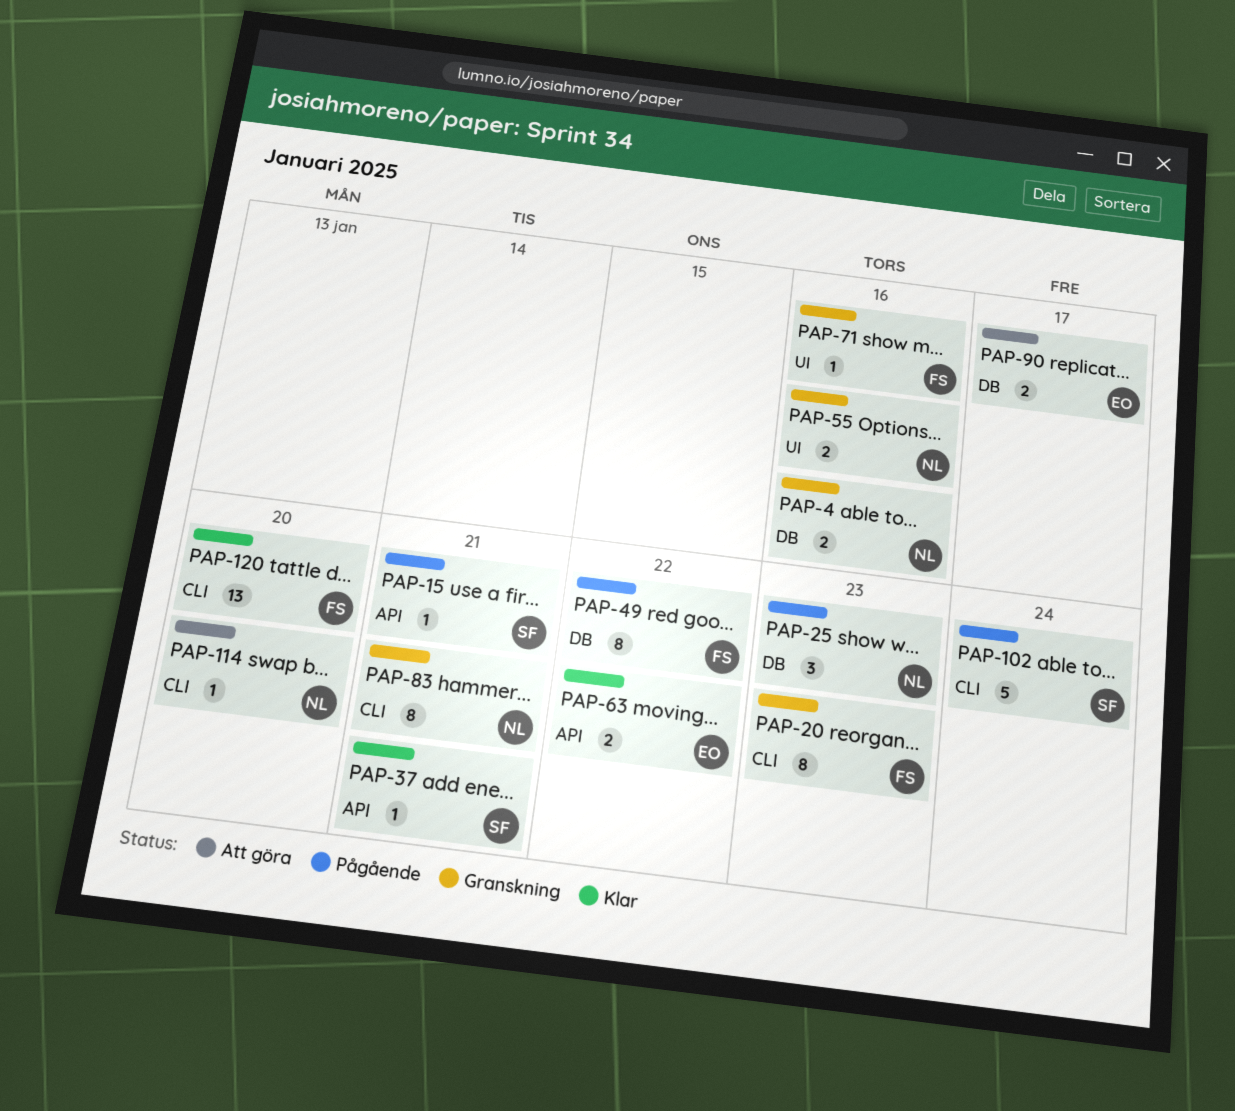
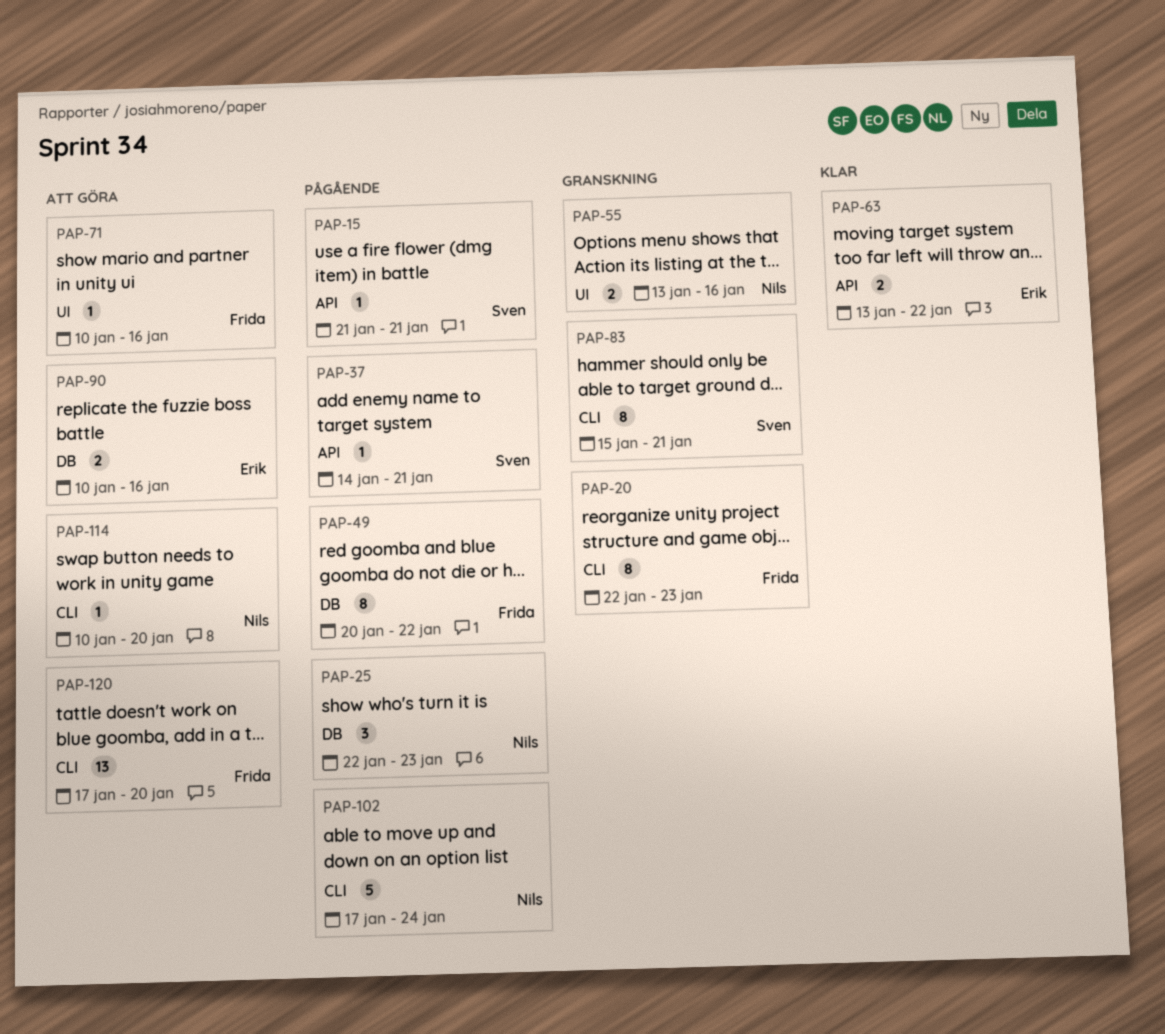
PAP-4: present -> none
PAP-37, status: Klar -> Pågående
PAP-71, status: Granskning -> Att göra
PAP-83, owner: Nils -> Sven
PAP-90, due: Jan 17 -> Jan 16
PAP-102, owner: Sven -> Nils
PAP-120, status: Klar -> Att göra

